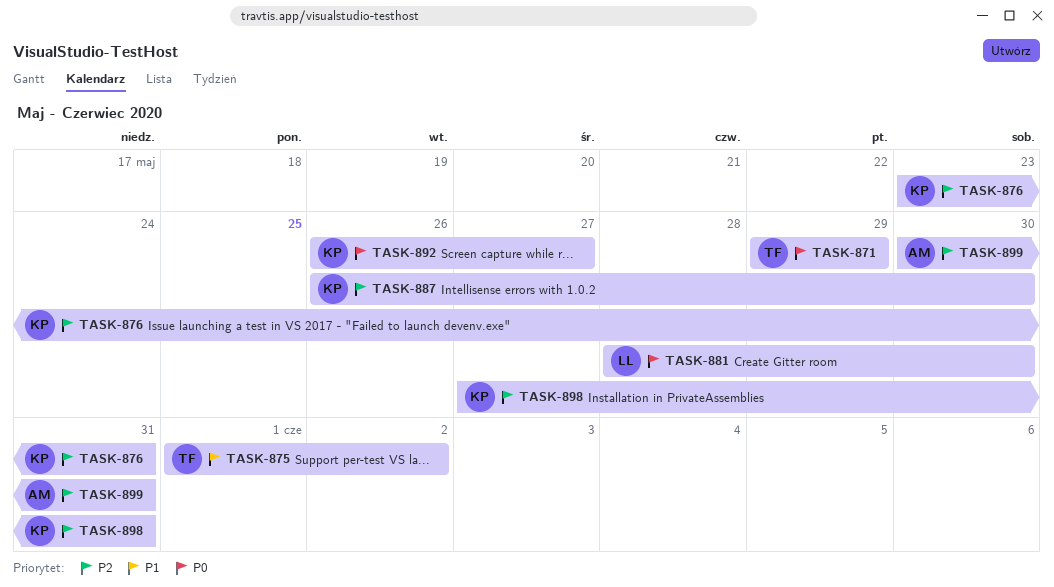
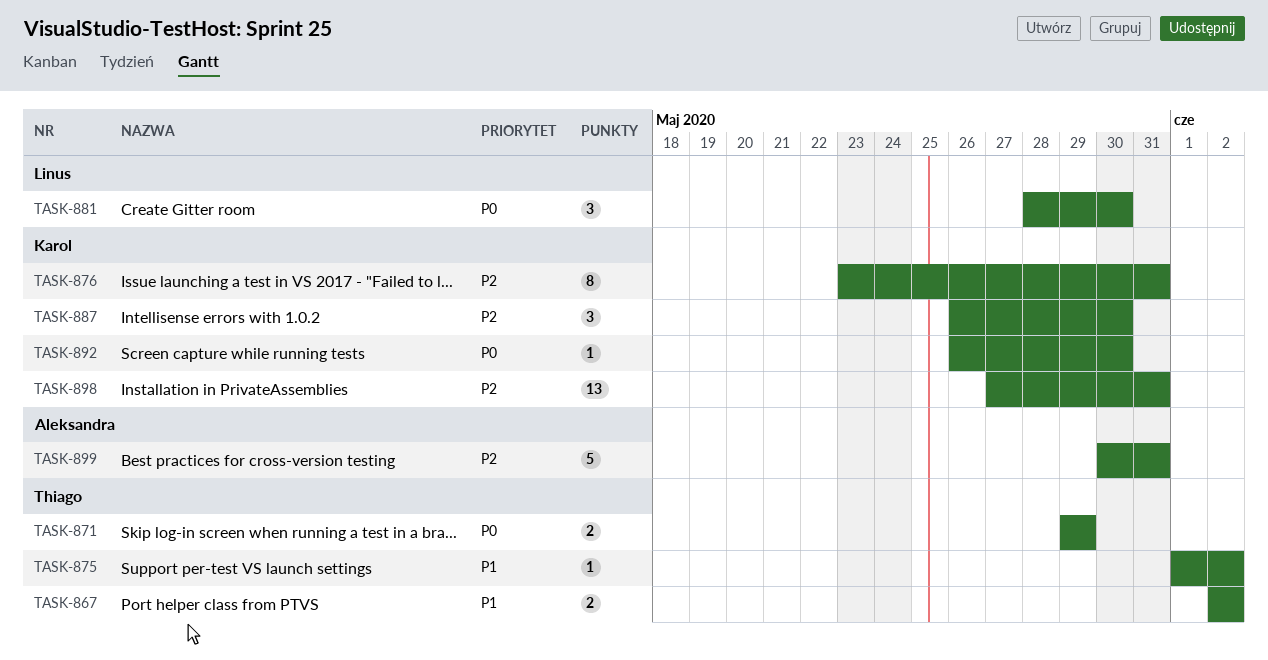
TASK-867: none -> present
TASK-892, due: May 27 -> May 30

